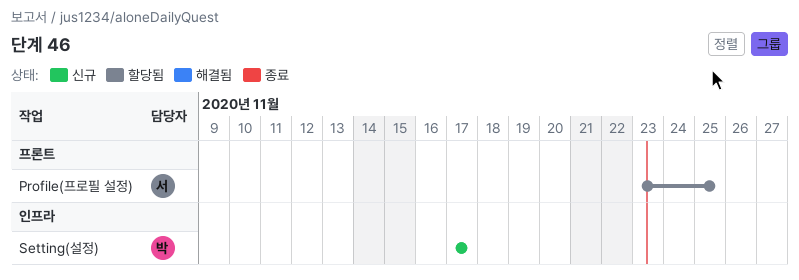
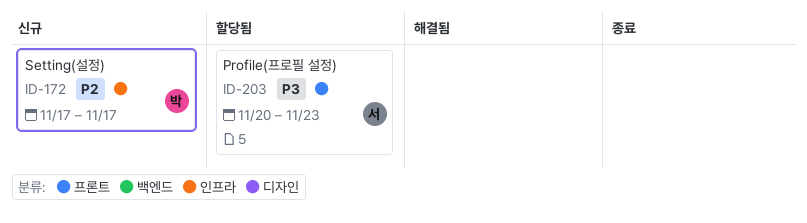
Profile(프로필 설정), start: Nov 23 -> Nov 20
Profile(프로필 설정), due: Nov 25 -> Nov 23

